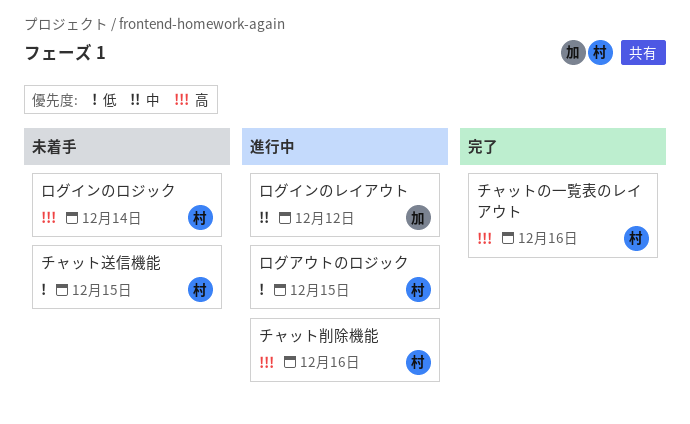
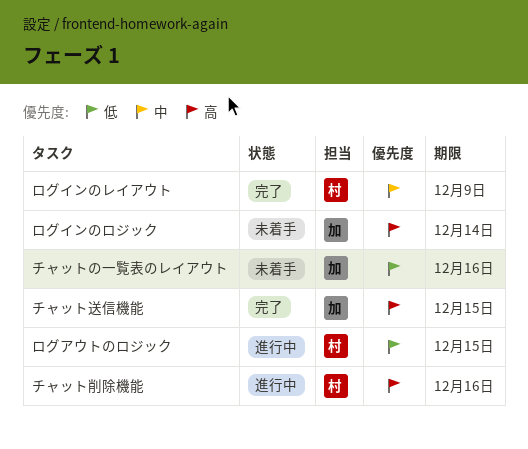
チャットの一覧表のレイアウト, status: 完了 -> 未着手
チャットの一覧表のレイアウト, owner: 村 -> 加
チャットの一覧表のレイアウト, priority: 高 -> 低
チャット送信機能, status: 未着手 -> 完了
チャット送信機能, owner: 村 -> 加
チャット送信機能, priority: 低 -> 高
ログインのレイアウト, status: 進行中 -> 完了
ログインのレイアウト, owner: 加 -> 村
ログインのレイアウト, due: Dec 12 -> Dec 9
ログインのロジック, owner: 村 -> 加

